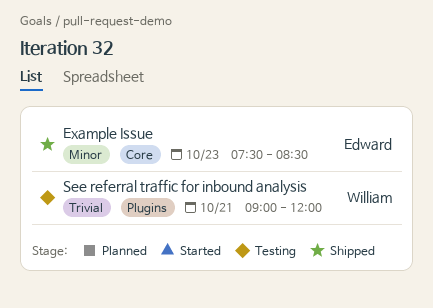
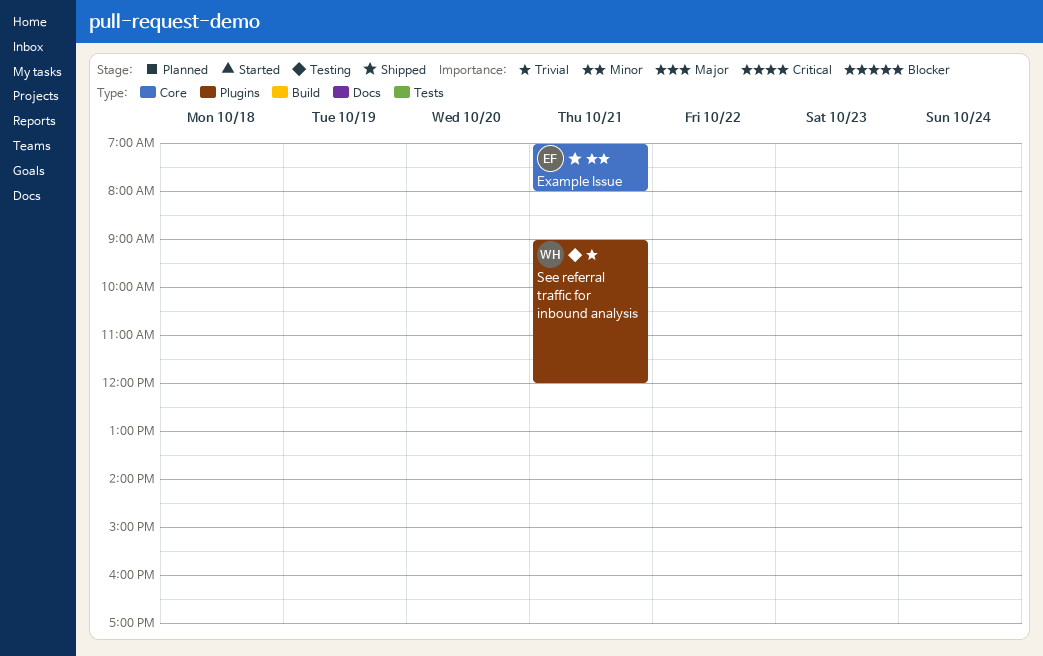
Example Issue, day: Oct 23 -> Oct 21
Example Issue, begins: 07:30 -> 07:00
Example Issue, ends: 08:30 -> 08:00

